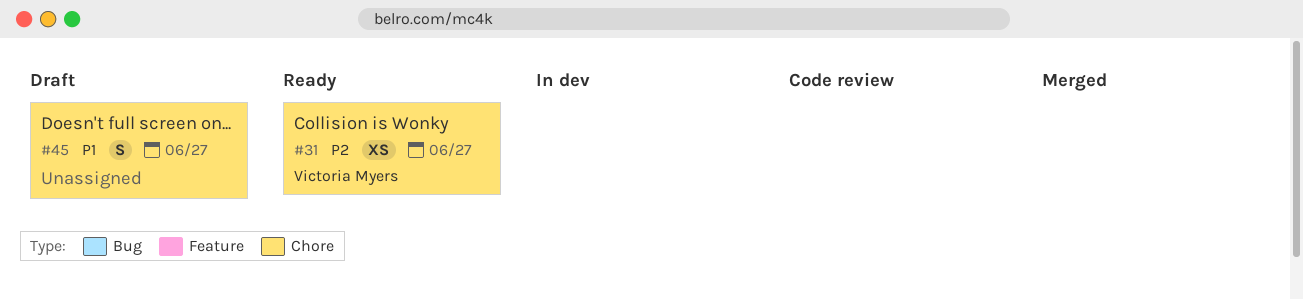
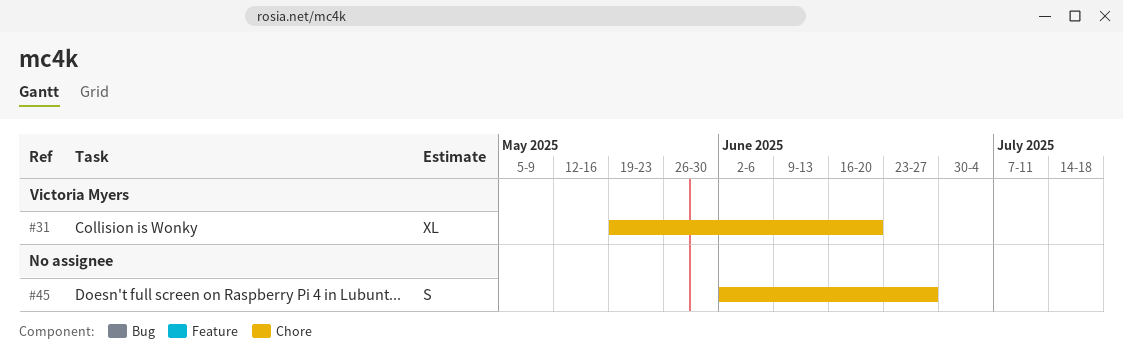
#31, estimate: XS -> XL
#31, due: Jun 27 -> Jun 20

